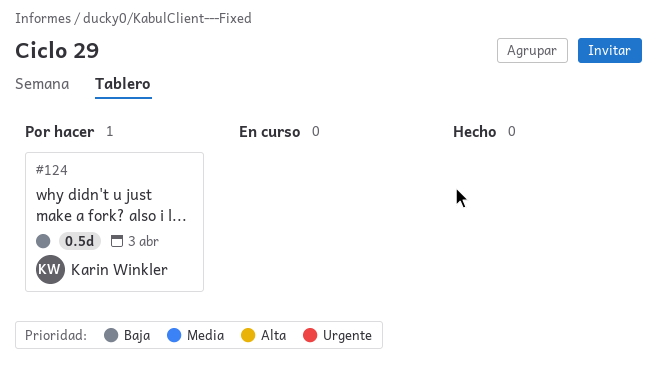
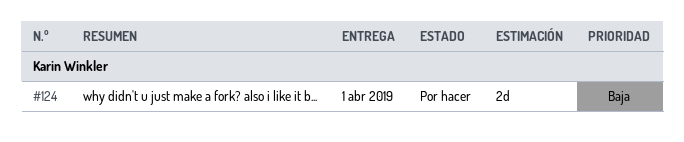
#124, estimate: 0.5d -> 2d
#124, due: Apr 3 -> Apr 1

